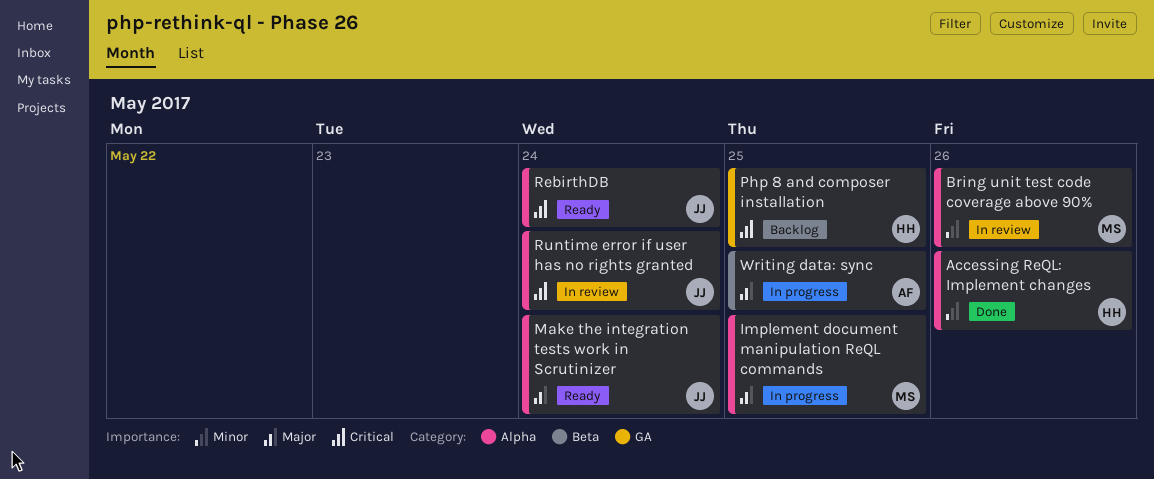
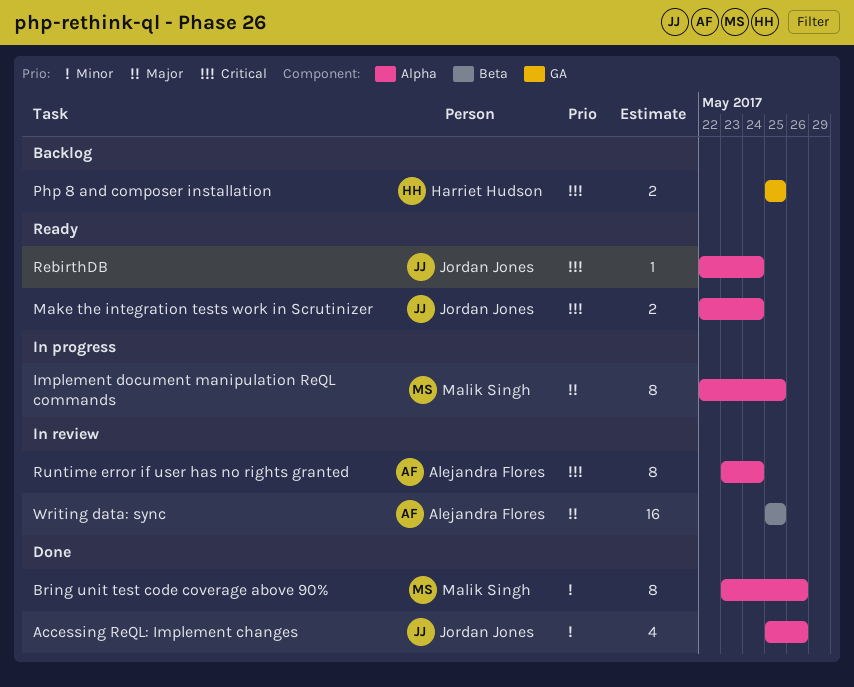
Accessing ReQL: Implement changes, owner: Harriet Hudson -> Jordan Jones
Bring unit test code coverage above 90%, status: In review -> Done
Make the integration tests work in Scrutinizer, priority: Major -> Critical
Runtime error if user has no rights granted, owner: Jordan Jones -> Alejandra Flores
Writing data: sync, status: In progress -> In review

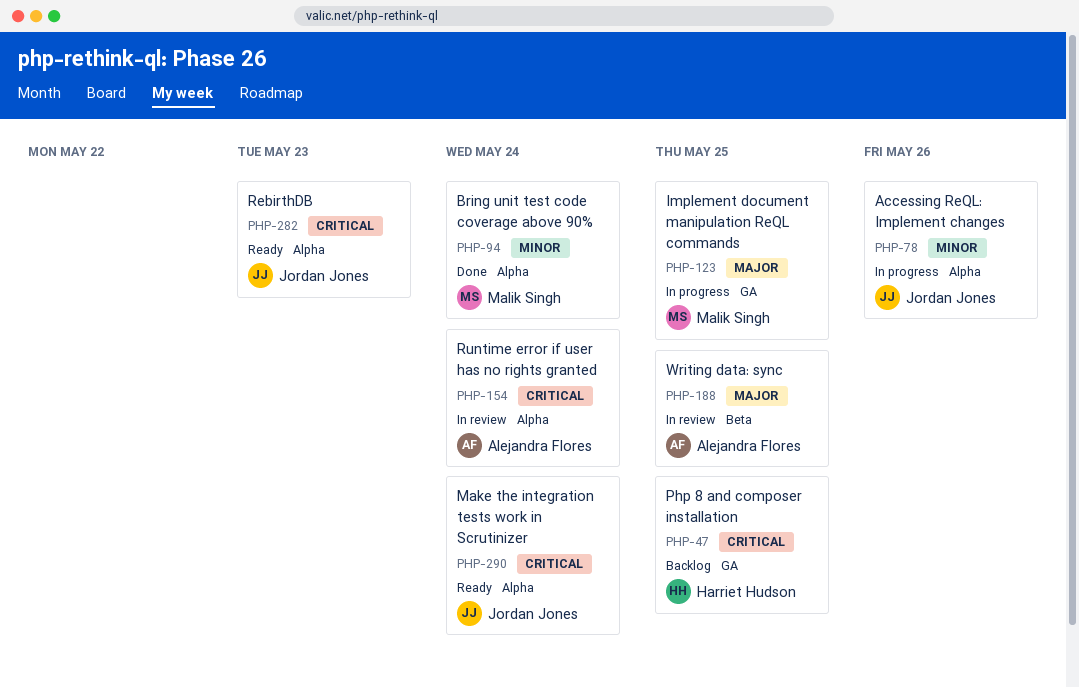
Accessing ReQL: Implement changes, status: Done -> In progress
Bring unit test code coverage above 90%, due: May 26 -> May 24
Implement document manipulation ReQL commands, label: Alpha -> GA
RebirthDB, due: May 24 -> May 23

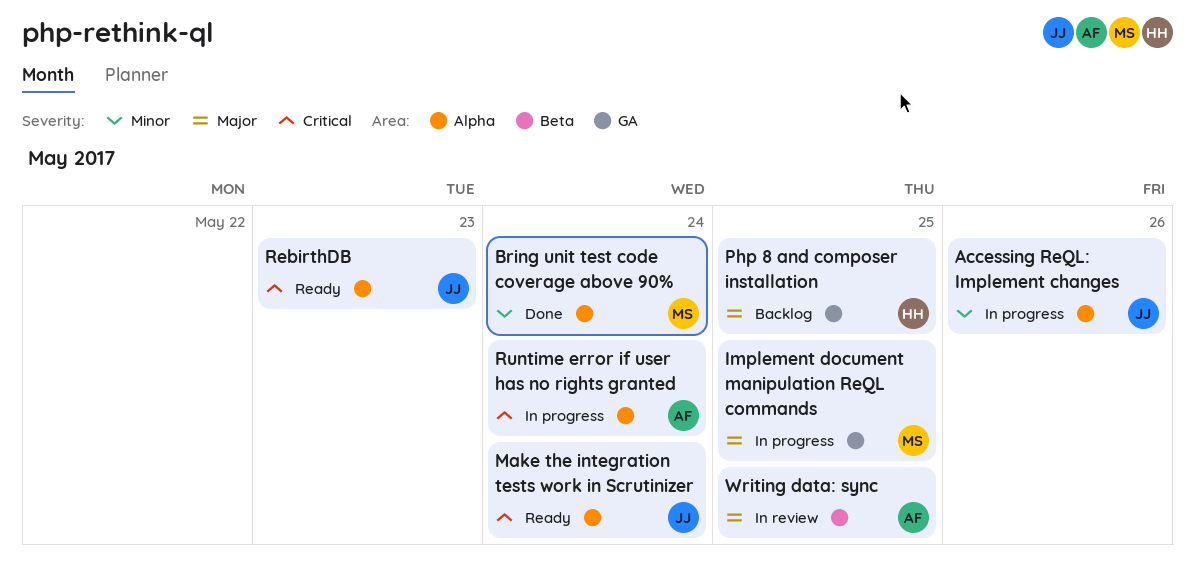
Php 8 and composer installation, priority: Critical -> Major
Runtime error if user has no rights granted, status: In review -> In progress

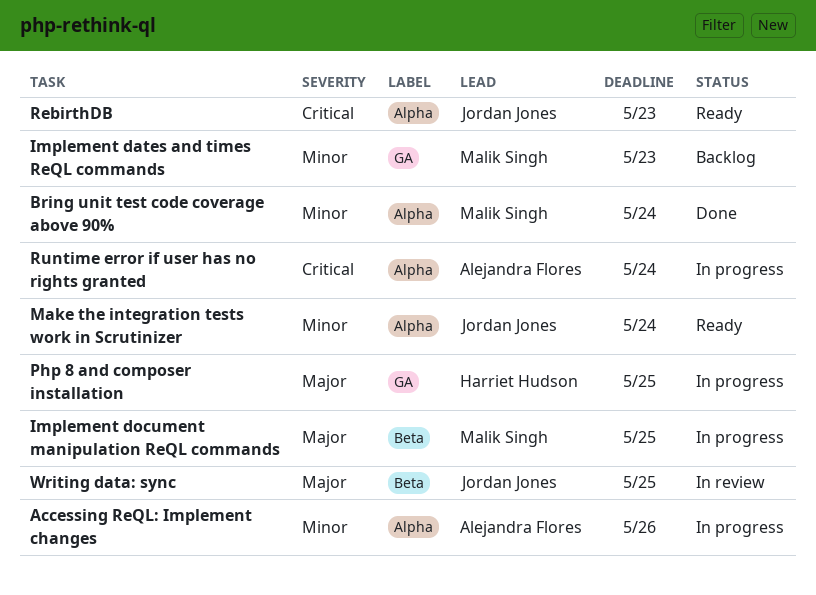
Accessing ReQL: Implement changes, owner: Jordan Jones -> Alejandra Flores
Implement dates and times ReQL commands: none -> present
Implement document manipulation ReQL commands, label: GA -> Beta
Make the integration tests work in Scrutinizer, priority: Critical -> Minor
Php 8 and composer installation, status: Backlog -> In progress
Writing data: sync, owner: Alejandra Flores -> Jordan Jones

